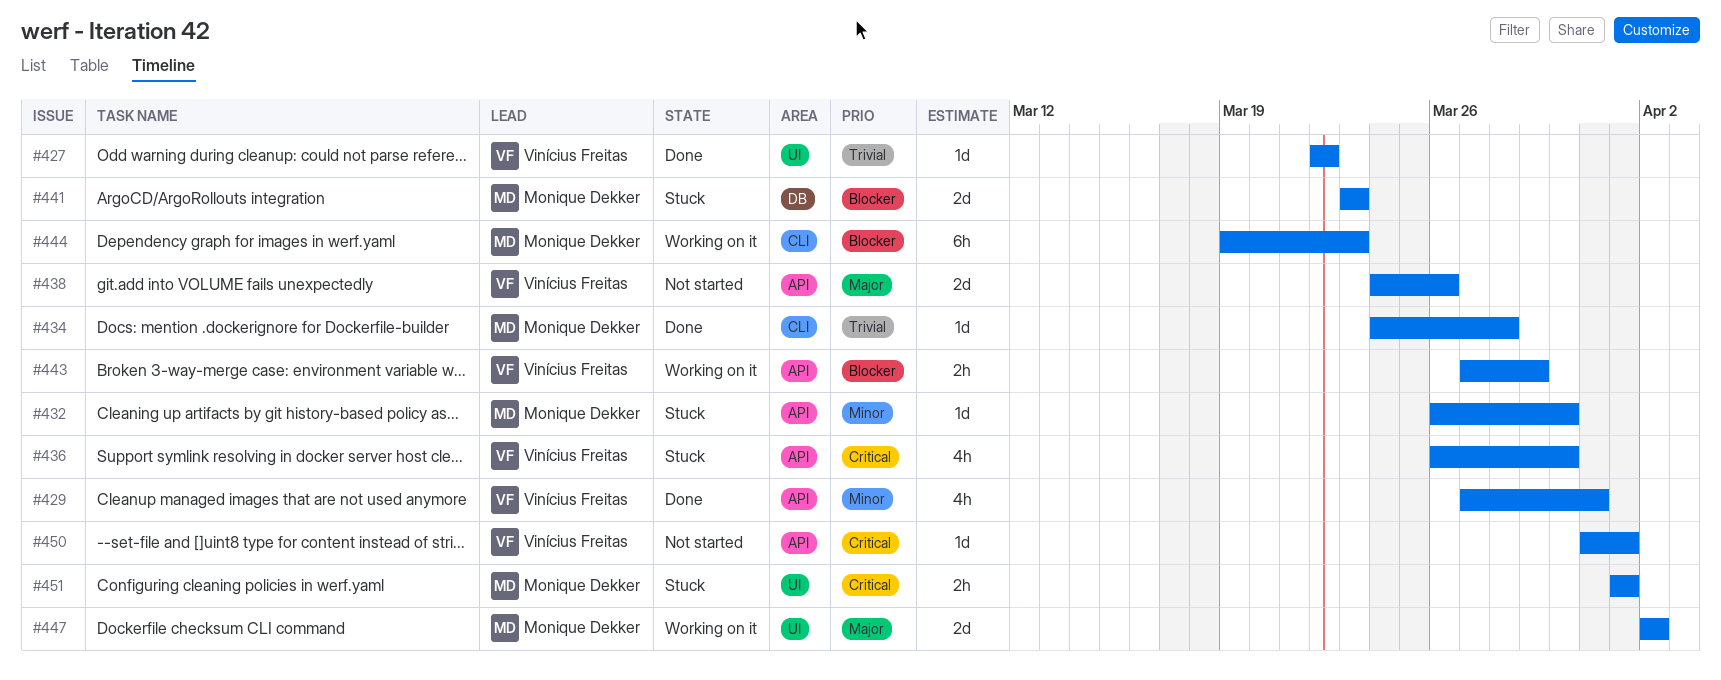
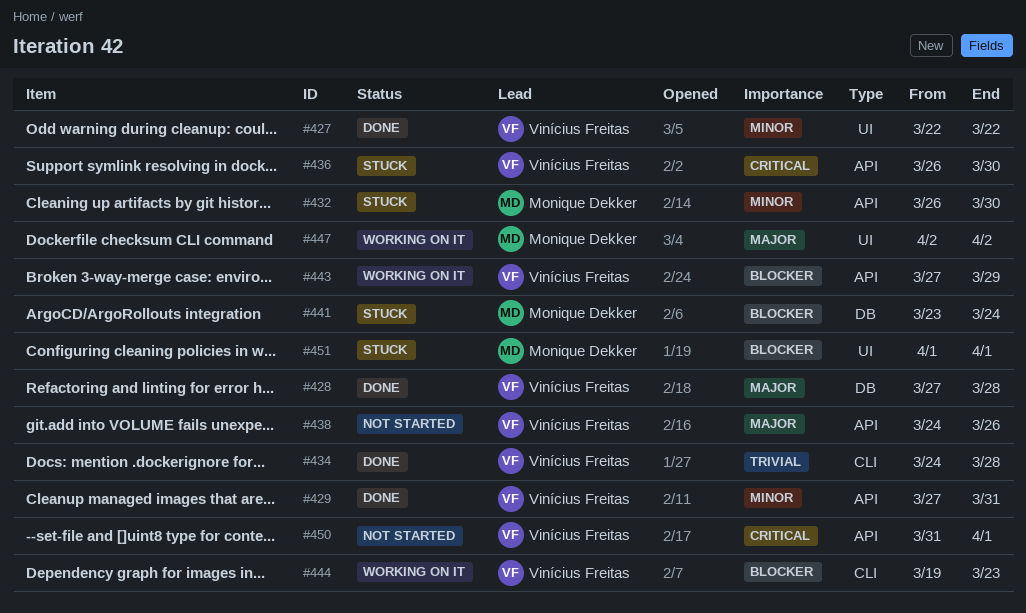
#427, priority: Trivial -> Minor
#428: none -> present
#434, owner: Monique Dekker -> Vinícius Freitas
#441, due: Mar 23 -> Mar 24
#444, owner: Monique Dekker -> Vinícius Freitas
#451, priority: Critical -> Blocker

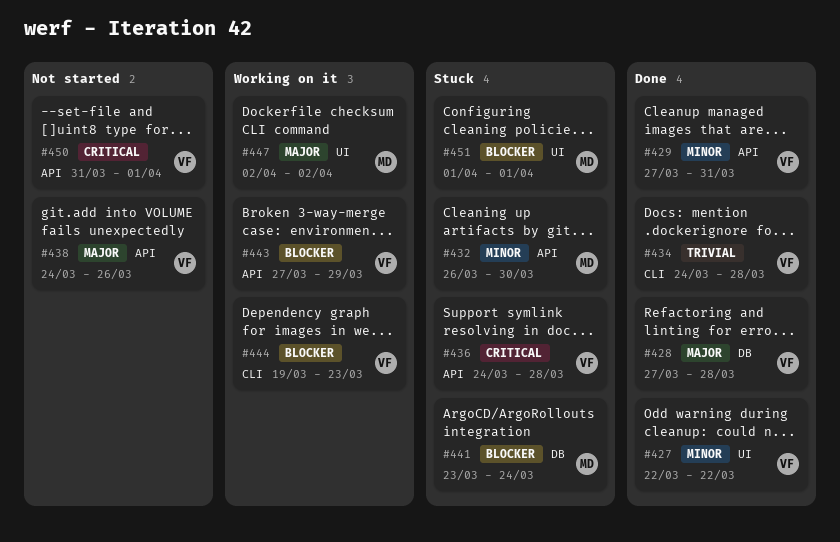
#436, start: Mar 26 -> Mar 24
#436, due: Mar 30 -> Mar 28

